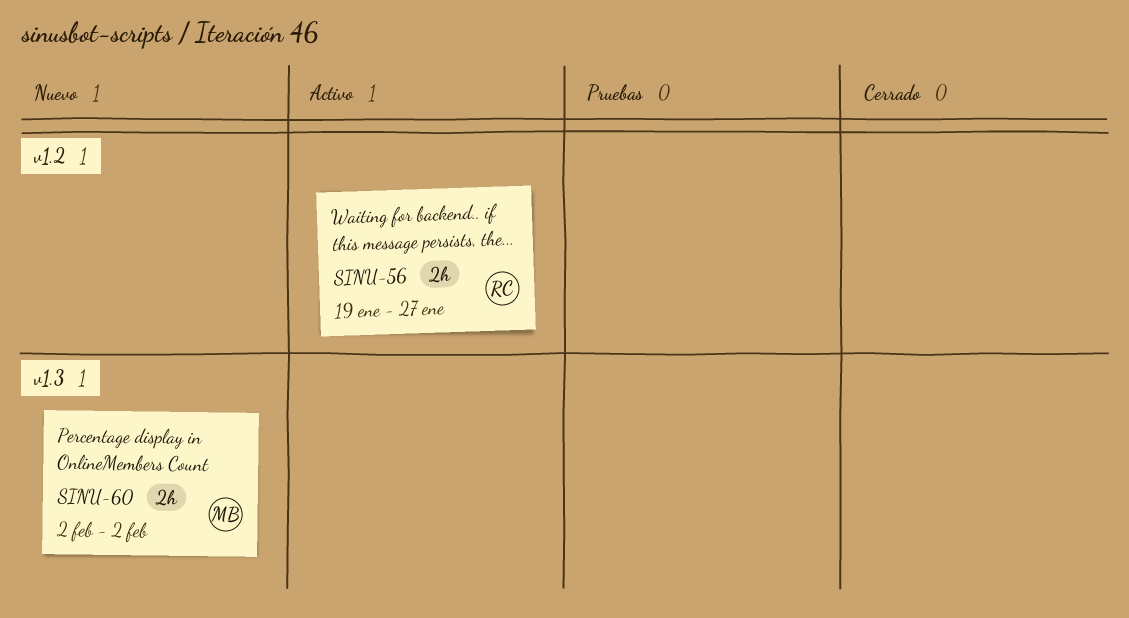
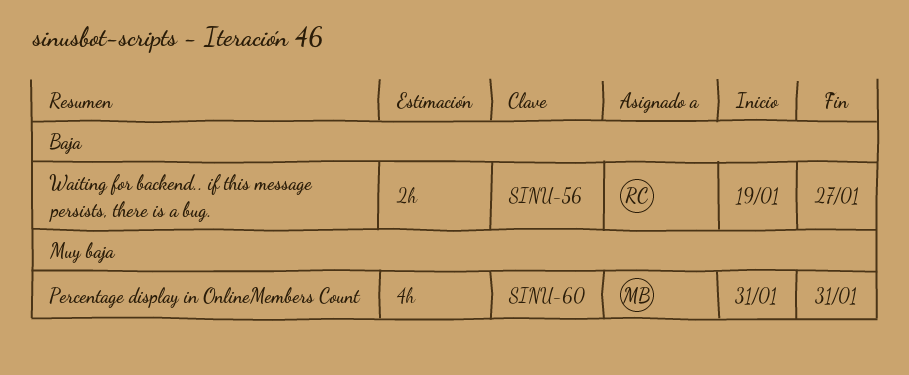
SINU-60, estimate: 2h -> 4h
SINU-60, start: Feb 2 -> Jan 31
SINU-60, due: Feb 2 -> Jan 31

